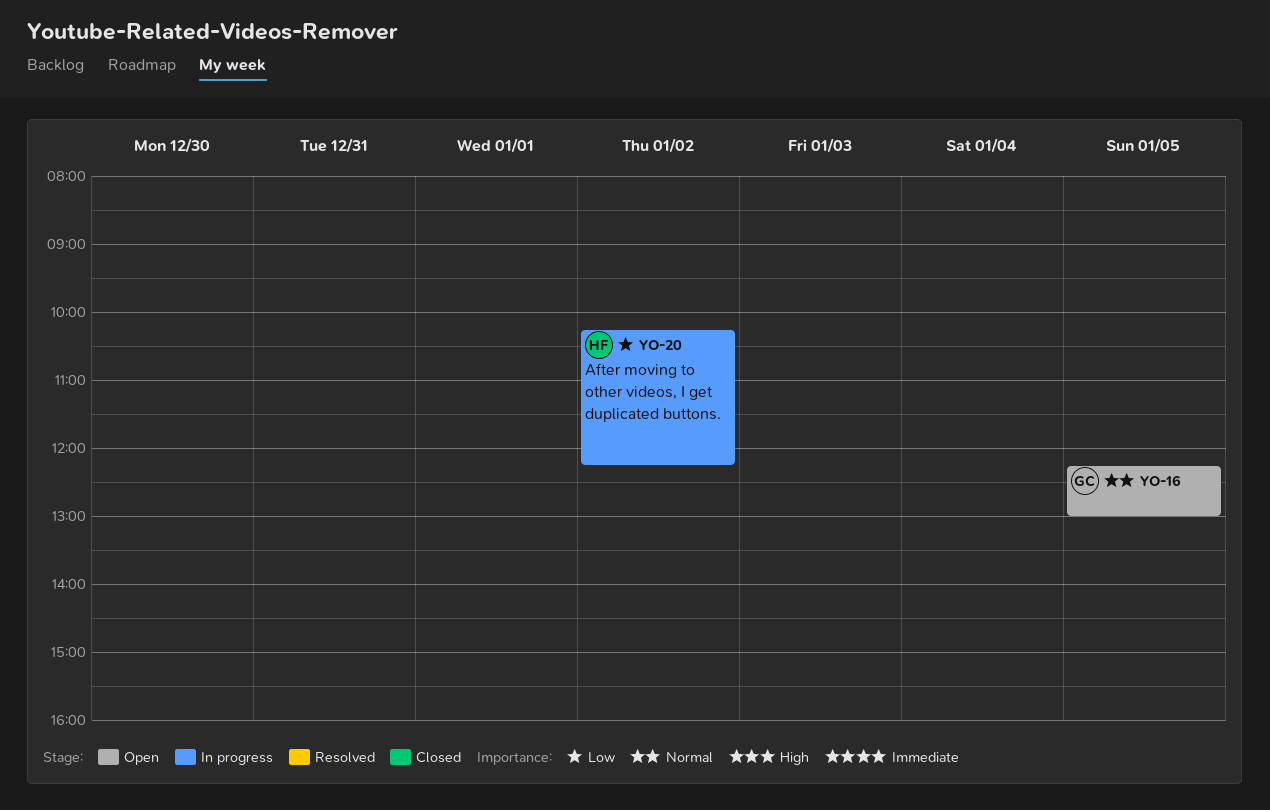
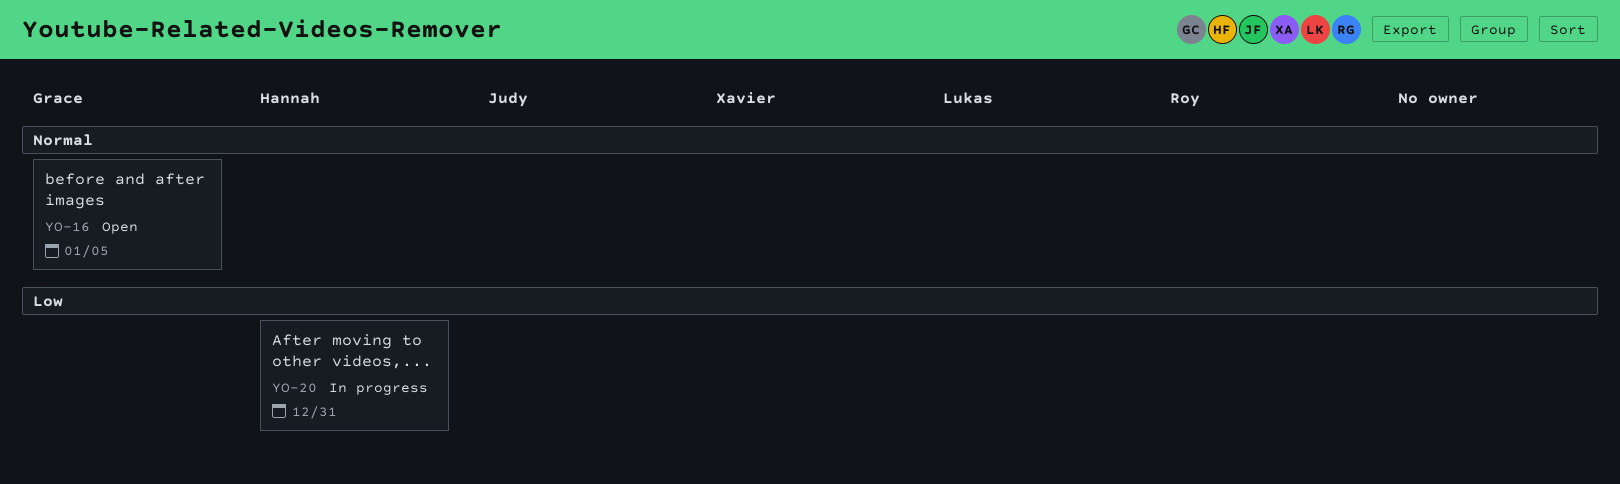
YO-20, day: Jan 2 -> Dec 31

